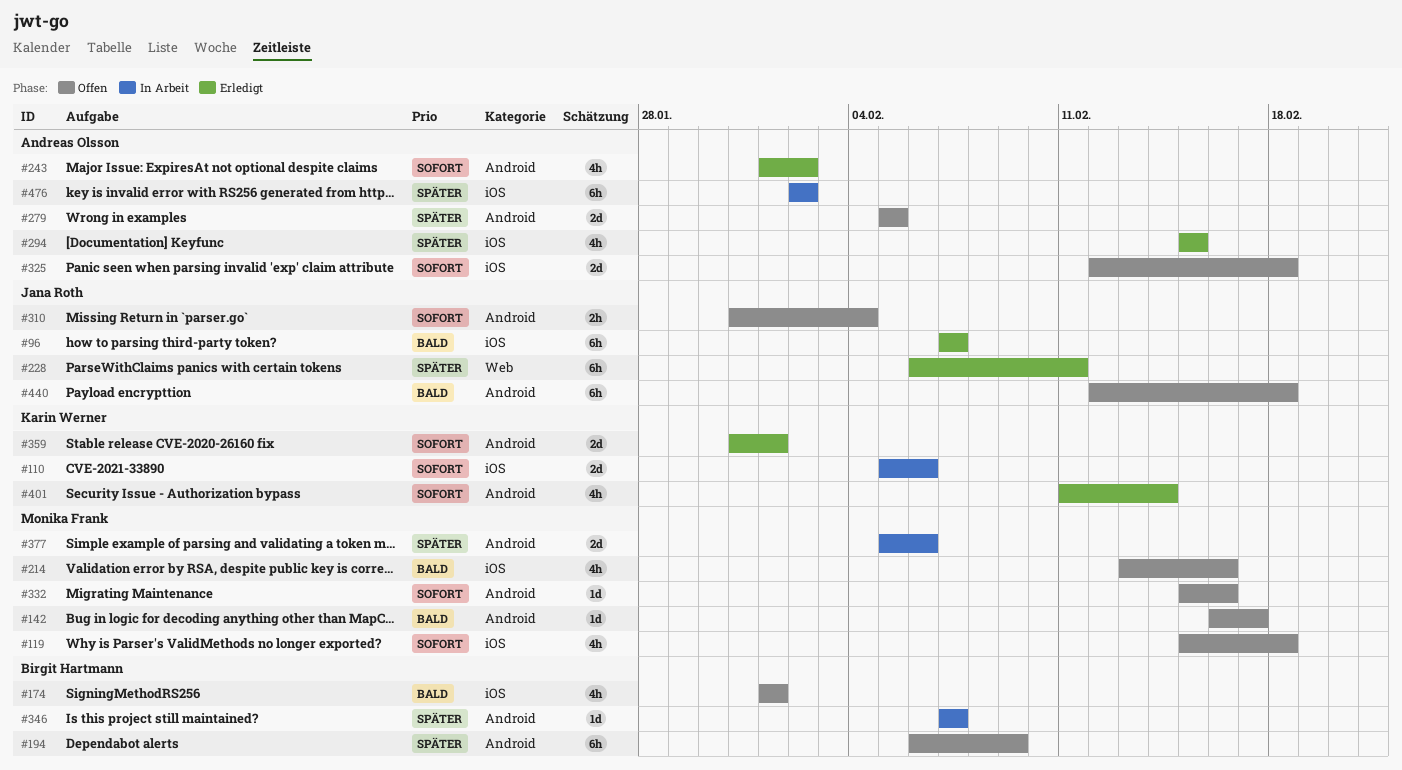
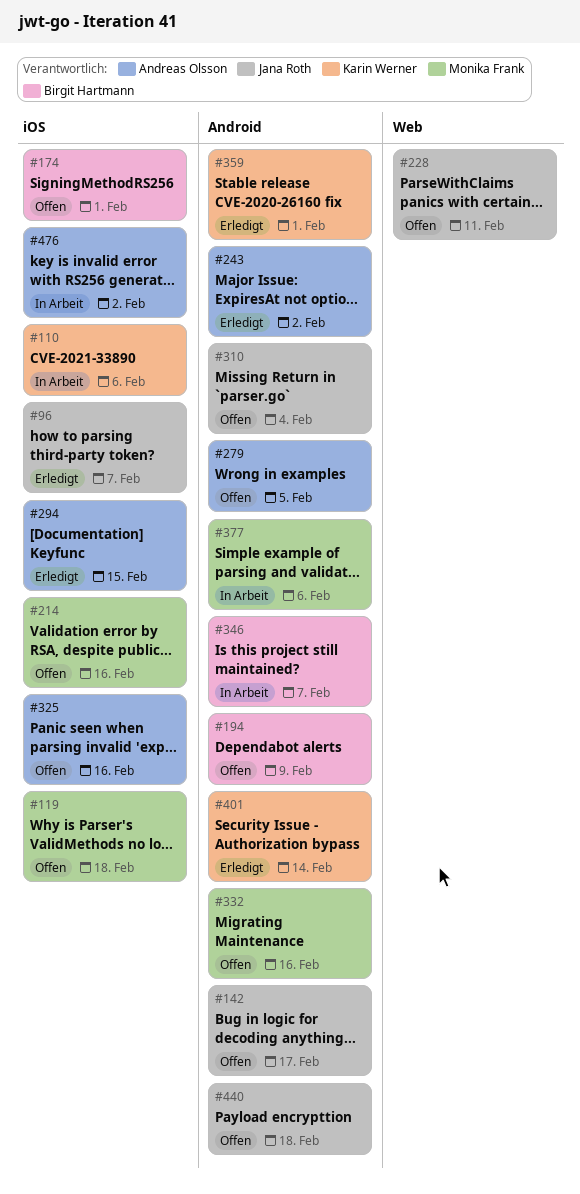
#142, owner: Monika Frank -> Jana Roth
#228, status: Erledigt -> Offen
#325, due: Feb 18 -> Feb 16

